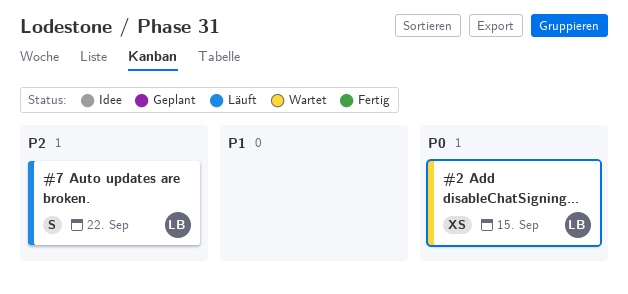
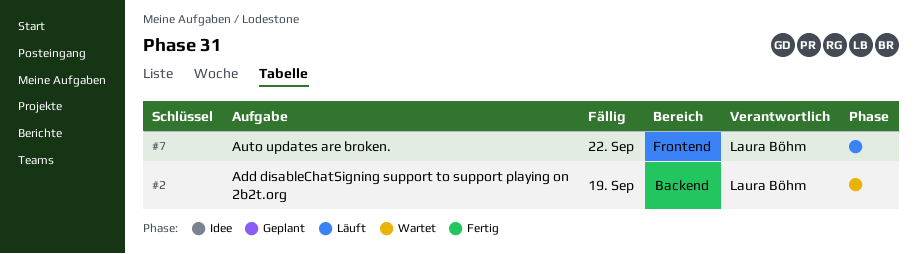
#2, due: Sep 15 -> Sep 19

